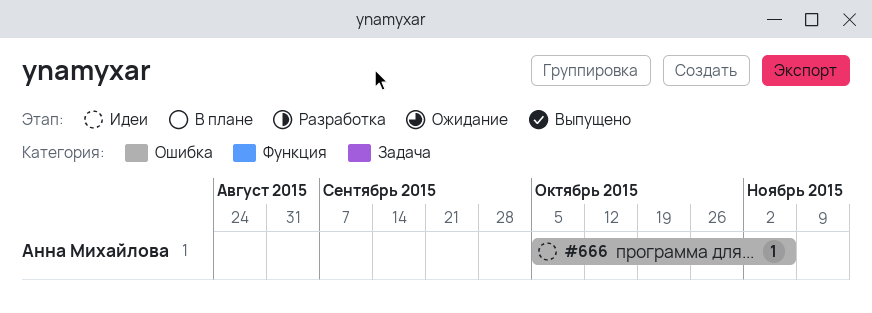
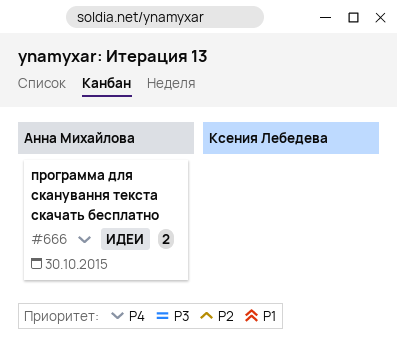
#666, estimate: 1 -> 2
#666, due: Nov 6 -> Oct 30

